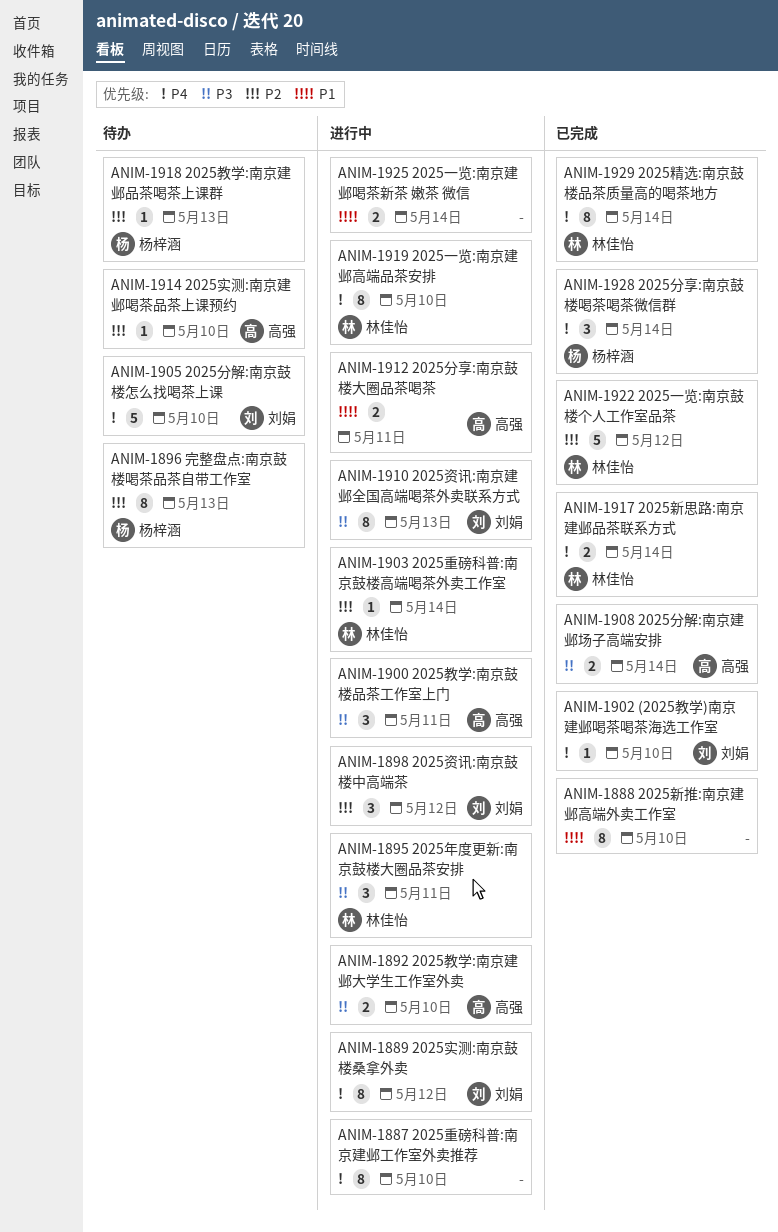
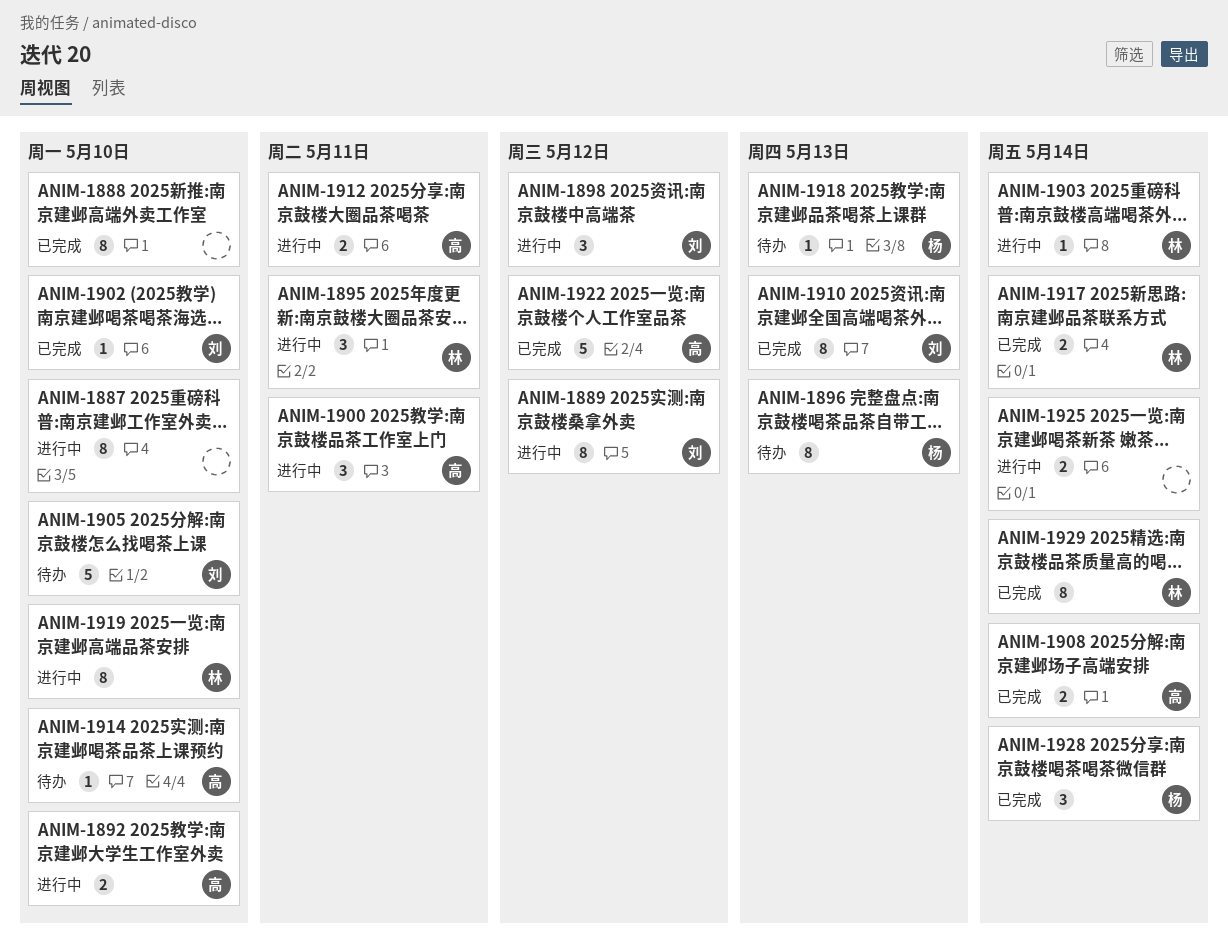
ANIM-1910, status: 进行中 -> 已完成
ANIM-1922, owner: 林佳怡 -> 高强

